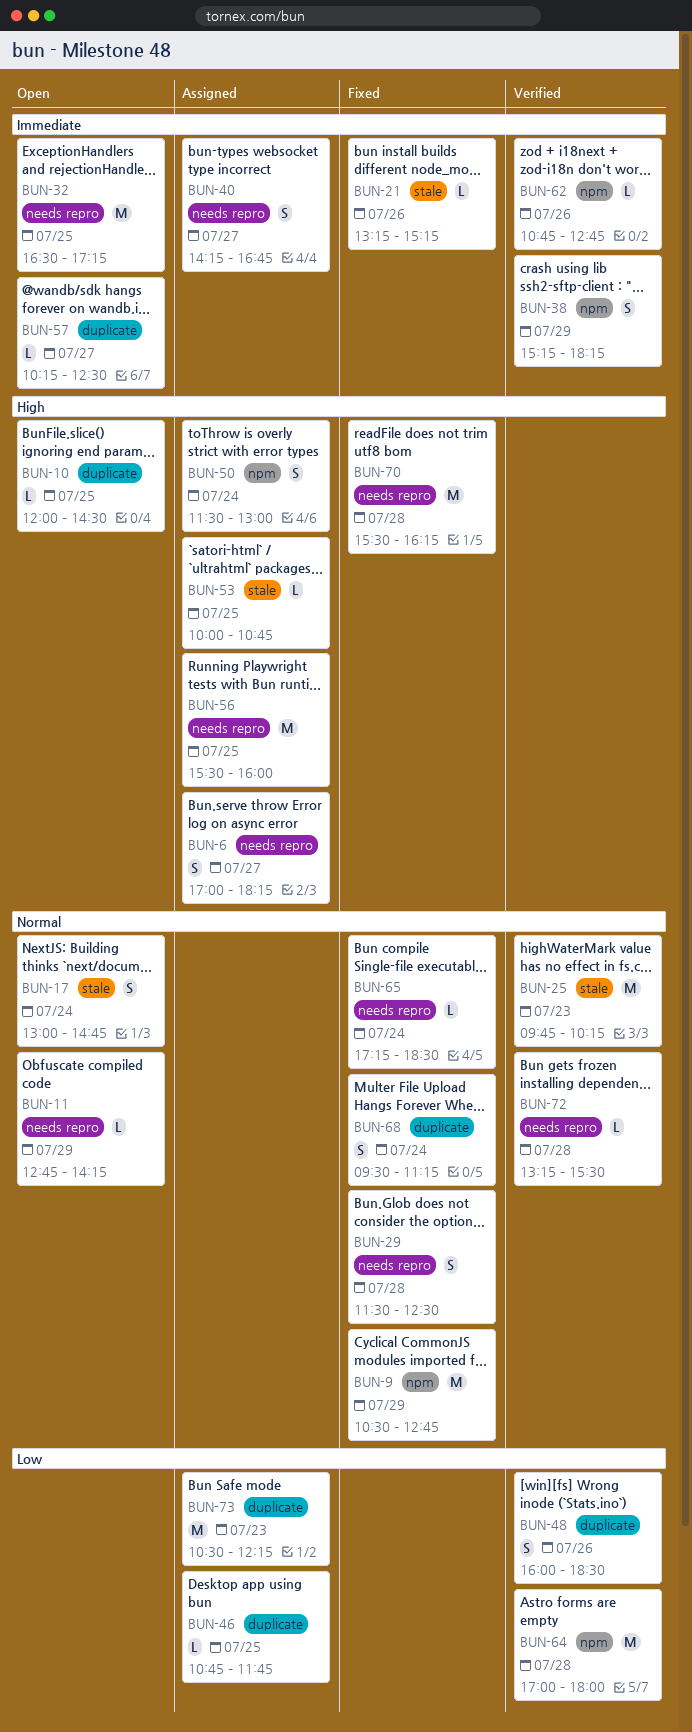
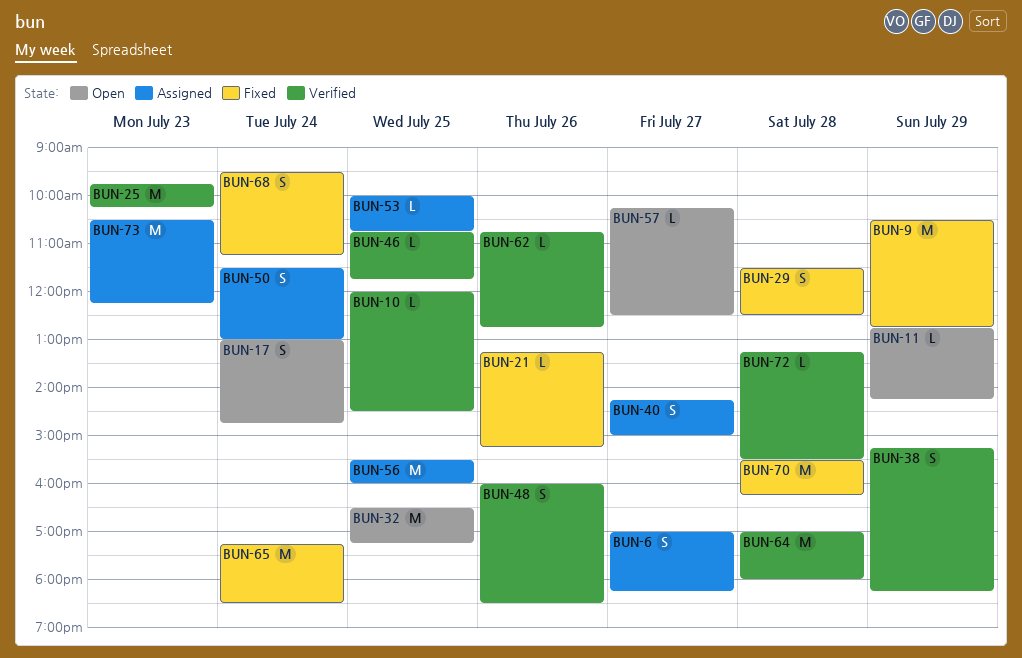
BUN-10, status: Open -> Verified
BUN-40, ends: 16:45 -> 15:00
BUN-46, status: Assigned -> Verified
BUN-65, estimate: L -> M

